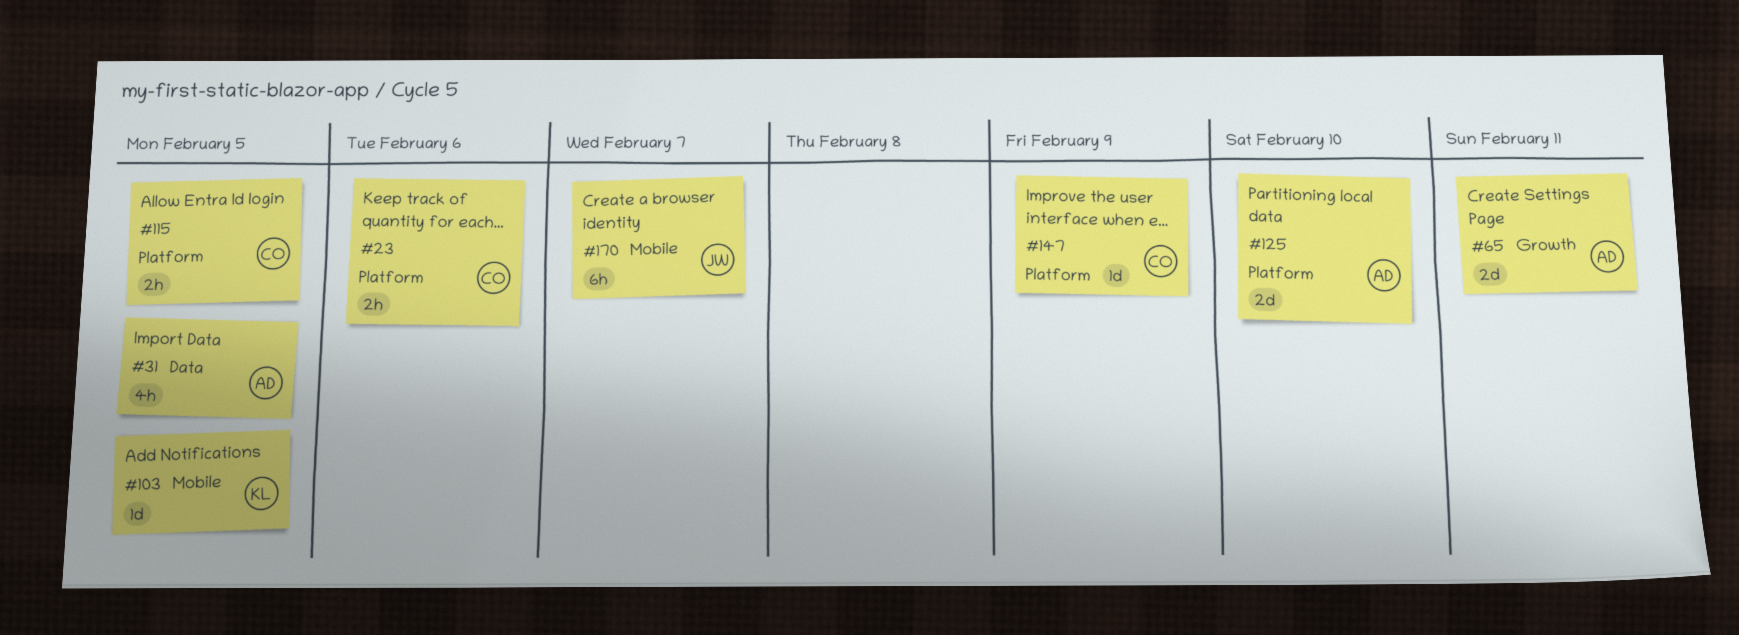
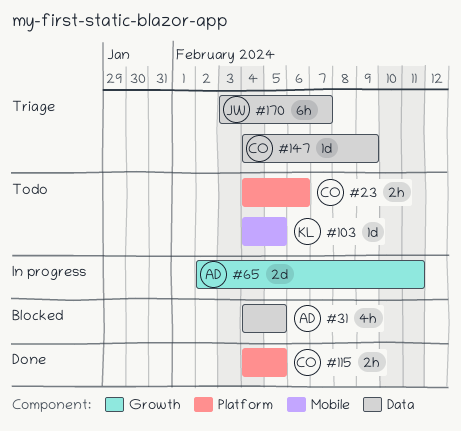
#125: present -> none
#147, label: Platform -> Data
#170, label: Mobile -> Data

